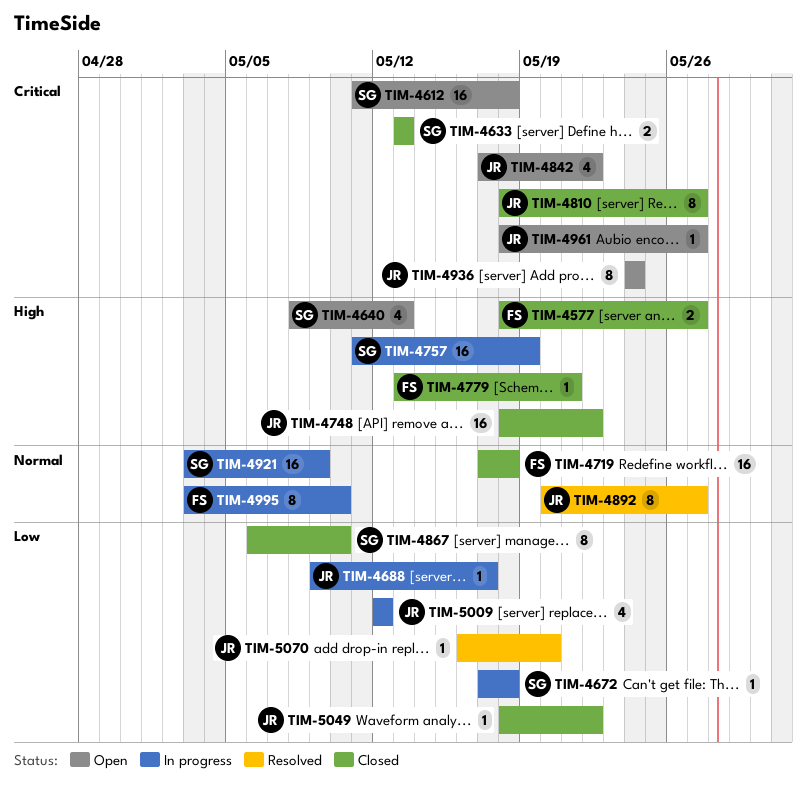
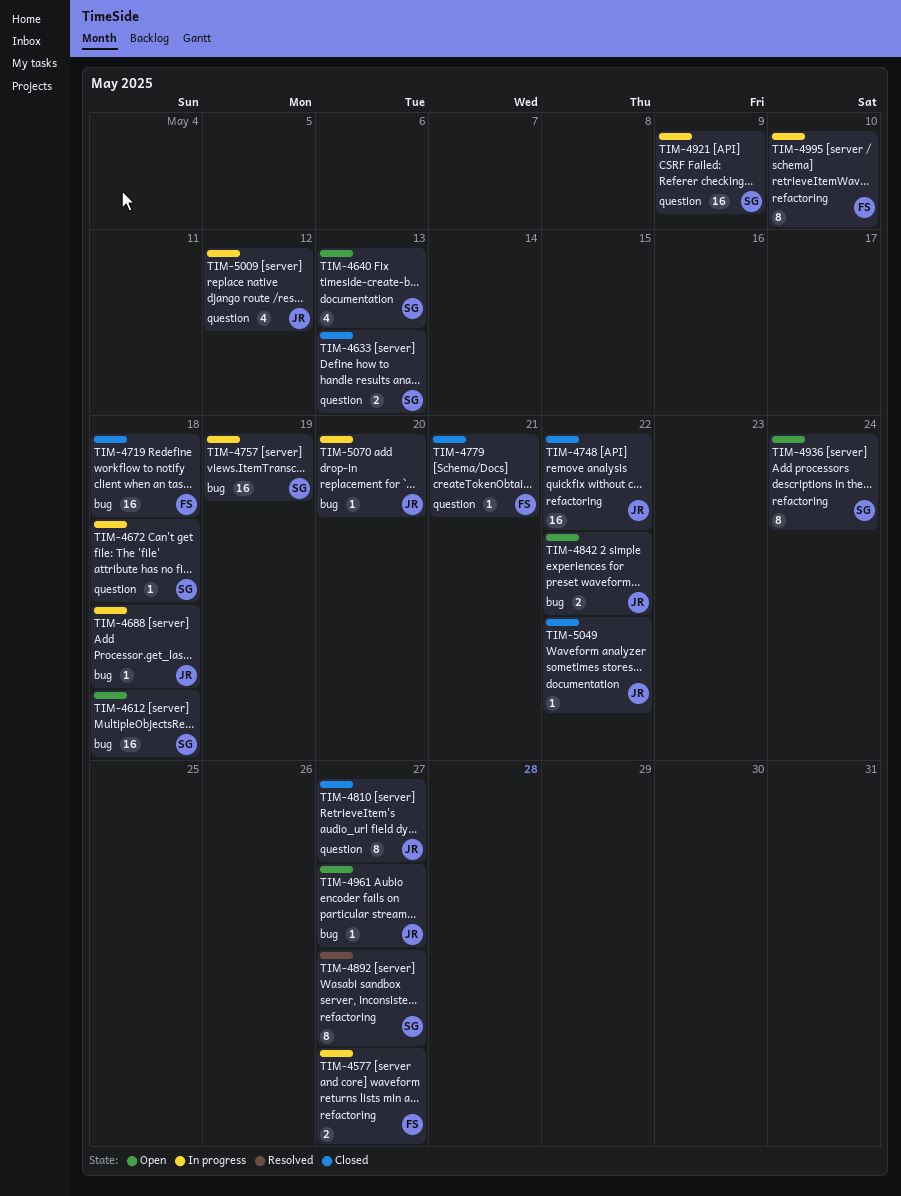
TIM-4577, status: Closed -> In progress
TIM-4688, due: May 17 -> May 18
TIM-4842, estimate: 4 -> 2
TIM-4867: present -> none
TIM-4892, owner: JR -> SG
TIM-4936, owner: JR -> SG
TIM-5070, status: Resolved -> In progress

